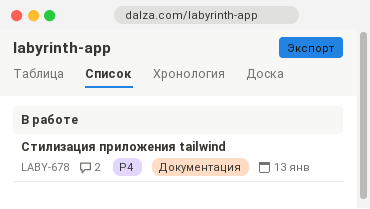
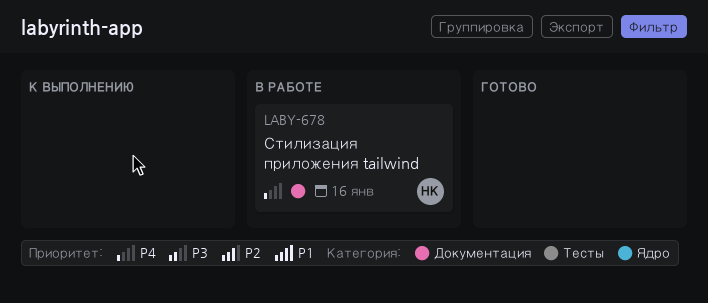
LABY-678, due: Jan 13 -> Jan 16

